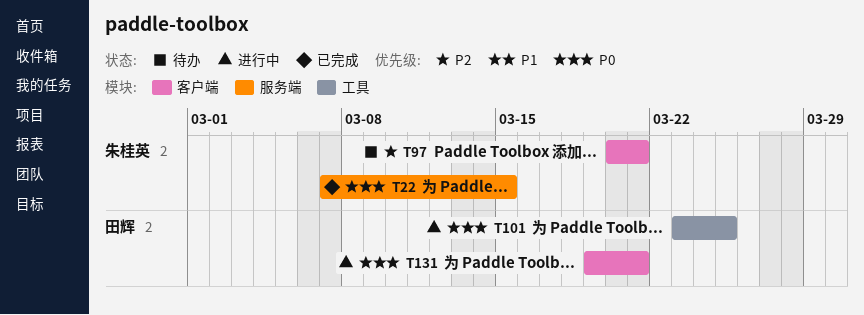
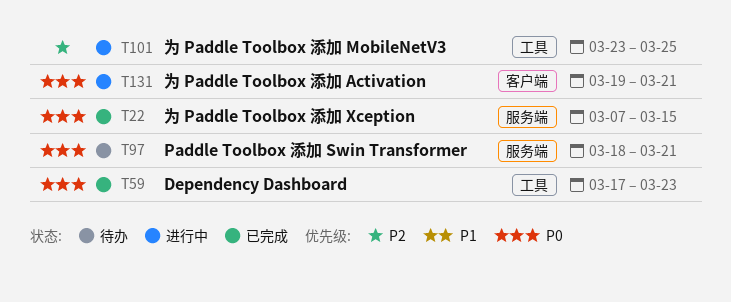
T59: none -> present
T97, priority: P2 -> P0
T97, label: 客户端 -> 服务端
T97, start: Mar 20 -> Mar 18
T101, priority: P0 -> P2

